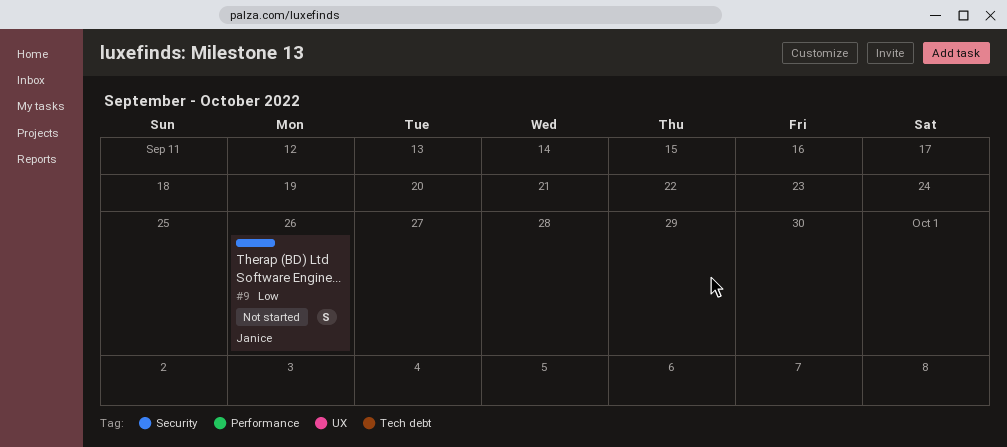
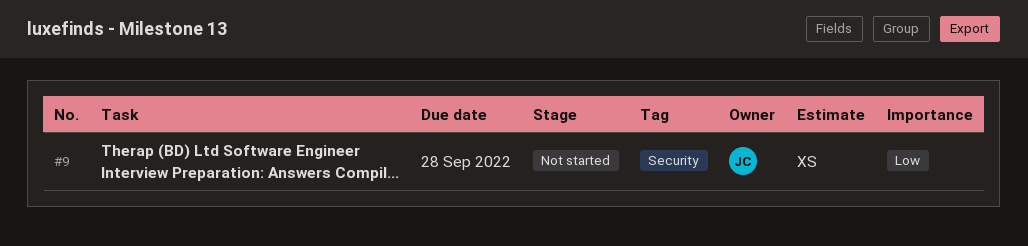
#9, estimate: S -> XS
#9, due: Sep 26 -> Sep 28

